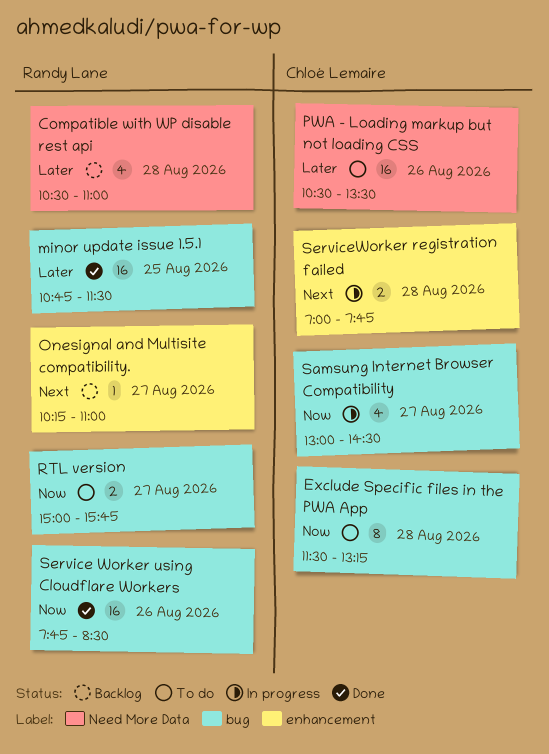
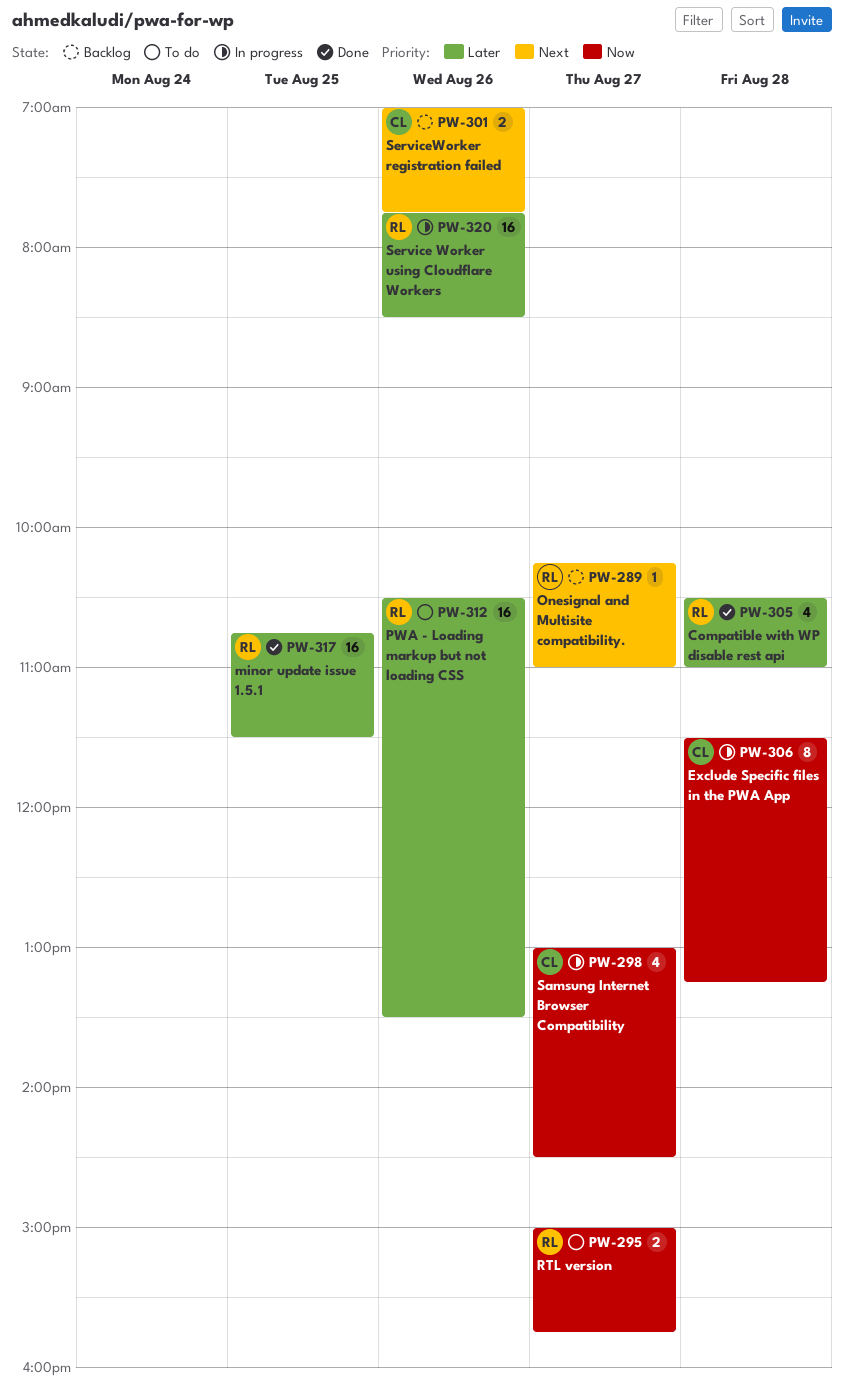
Compatible with WP disable rest api, status: Backlog -> Done
Exclude Specific files in the PWA App, status: To do -> In progress
PWA - Loading markup but not loading CSS, owner: Chloé Lemaire -> Randy Lane
Service Worker using Cloudflare Workers, status: Done -> In progress
Service Worker using Cloudflare Workers, priority: Now -> Later
ServiceWorker registration failed, status: In progress -> Backlog
ServiceWorker registration failed, day: Aug 28 -> Aug 26

